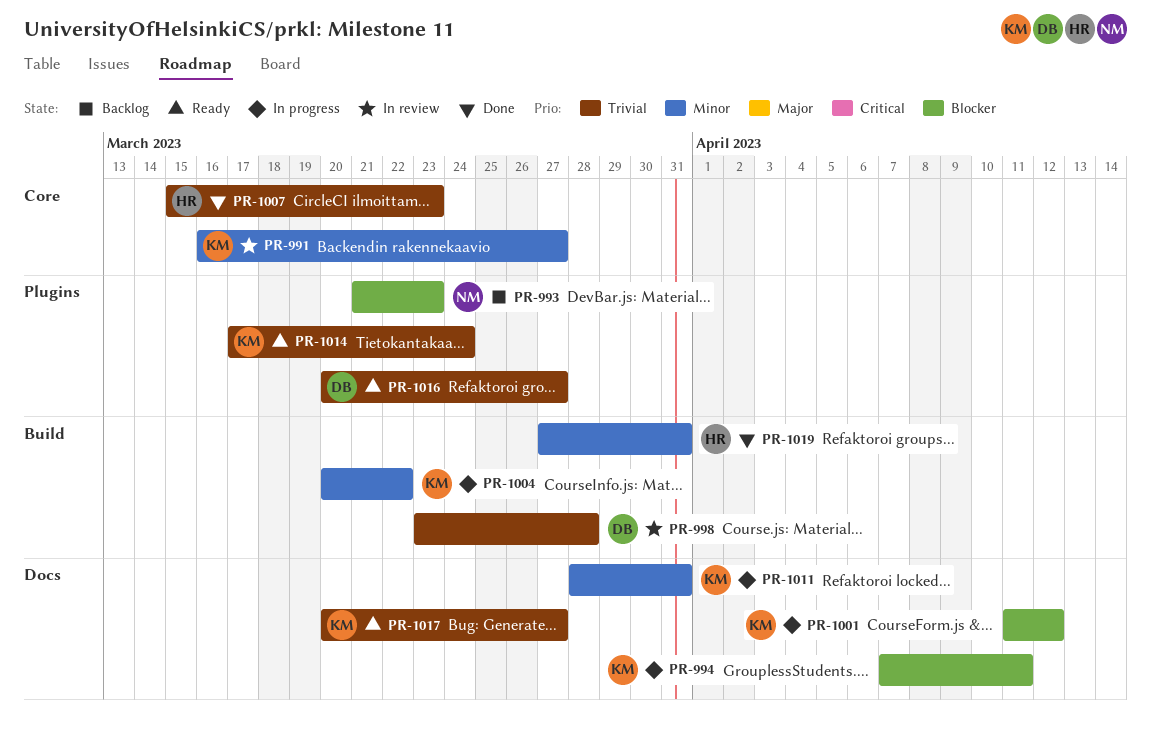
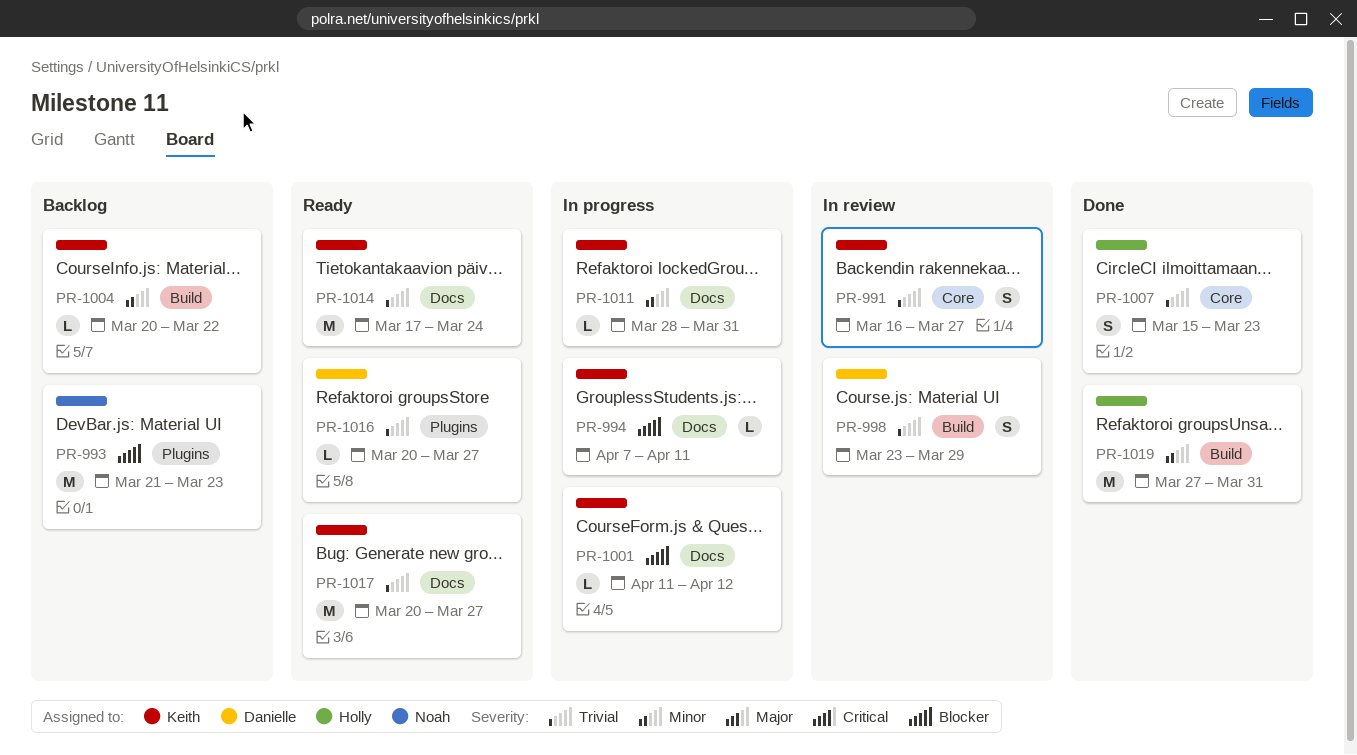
PR-991, priority: Minor -> Trivial
PR-998, due: Mar 28 -> Mar 29
PR-1004, status: In progress -> Backlog
PR-1014, label: Plugins -> Docs

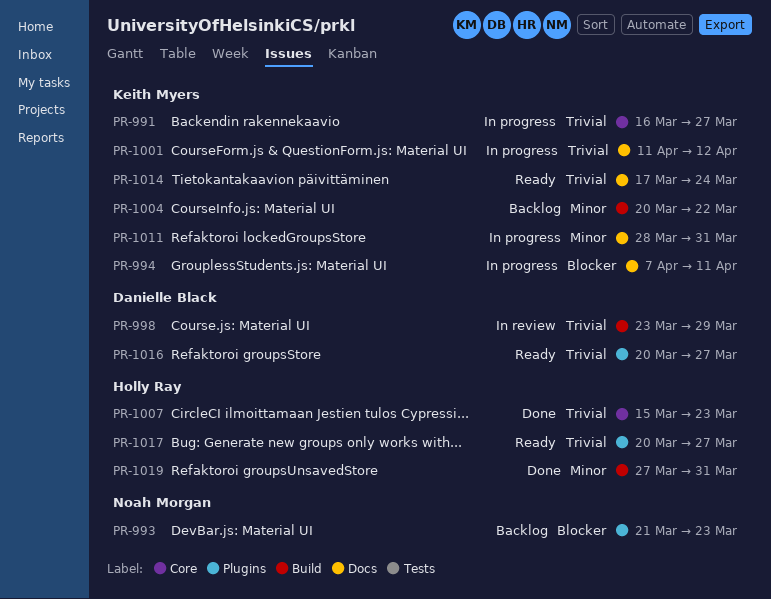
PR-991, status: In review -> In progress
PR-1001, priority: Blocker -> Trivial
PR-1017, owner: Keith Myers -> Holly Ray
PR-1017, label: Docs -> Plugins

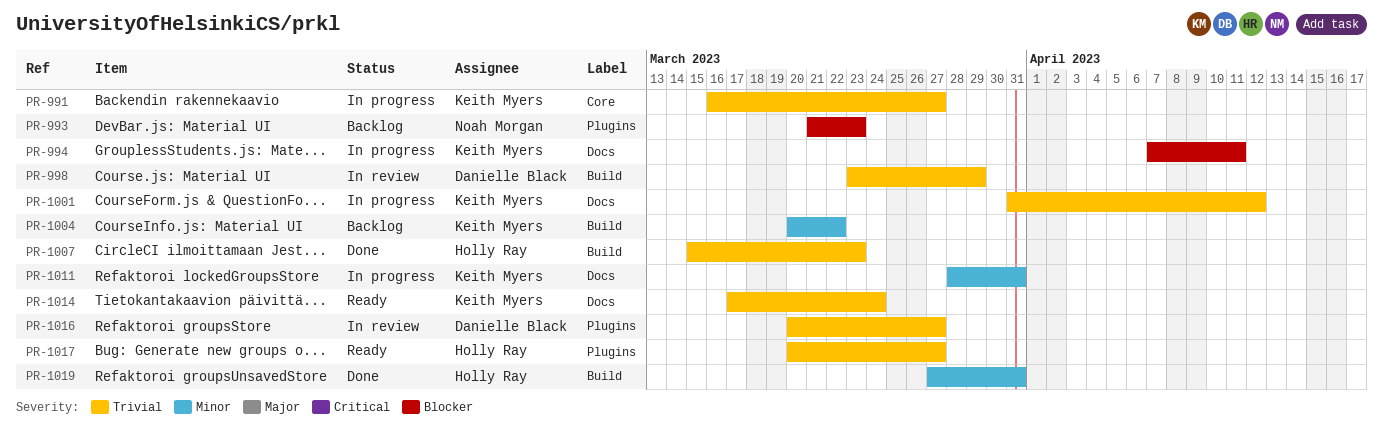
PR-1001, start: Apr 11 -> Mar 31
PR-1007, label: Core -> Build
PR-1016, status: Ready -> In review

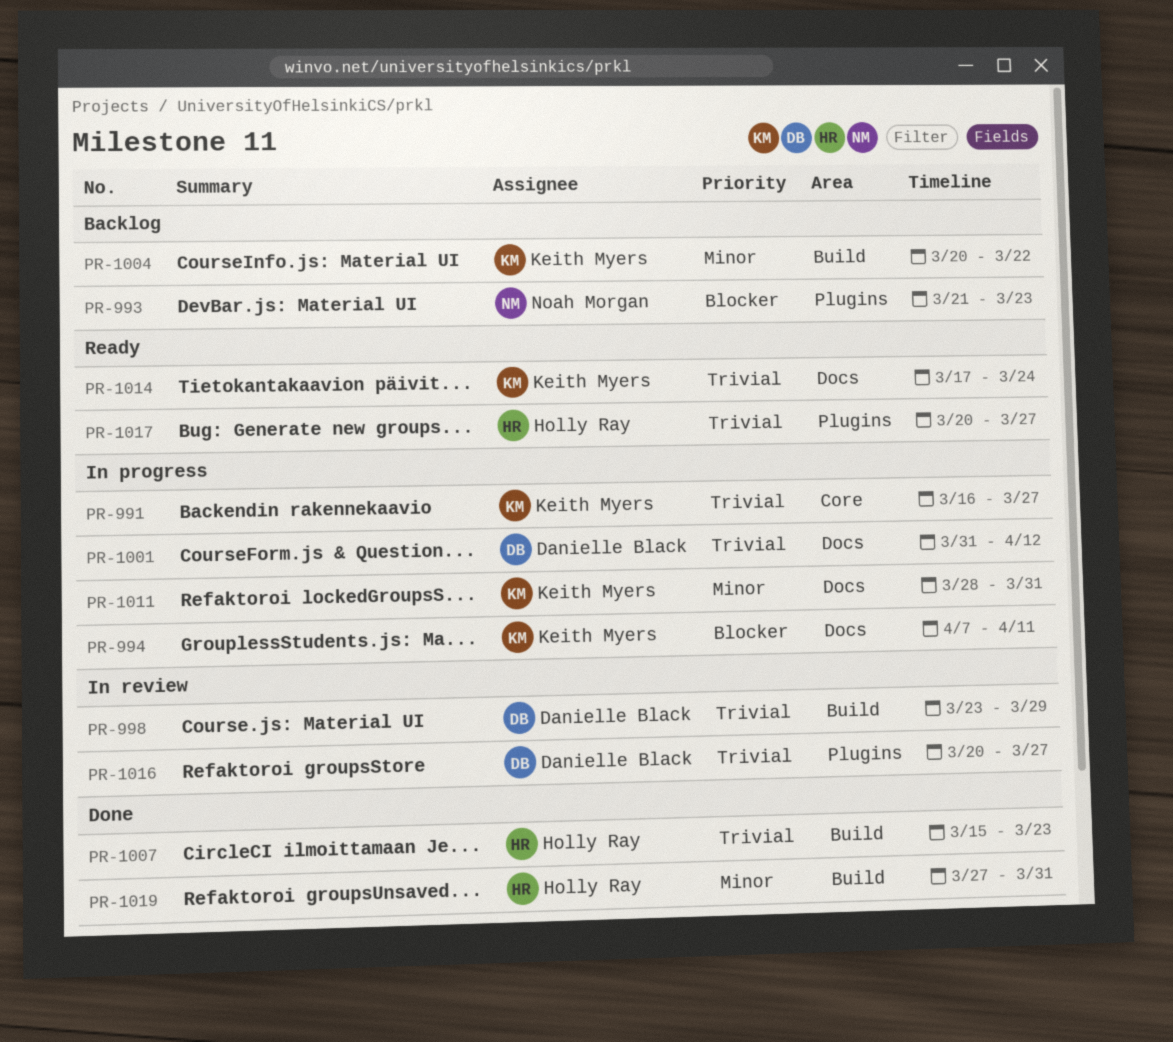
PR-1001, owner: Keith Myers -> Danielle Black

